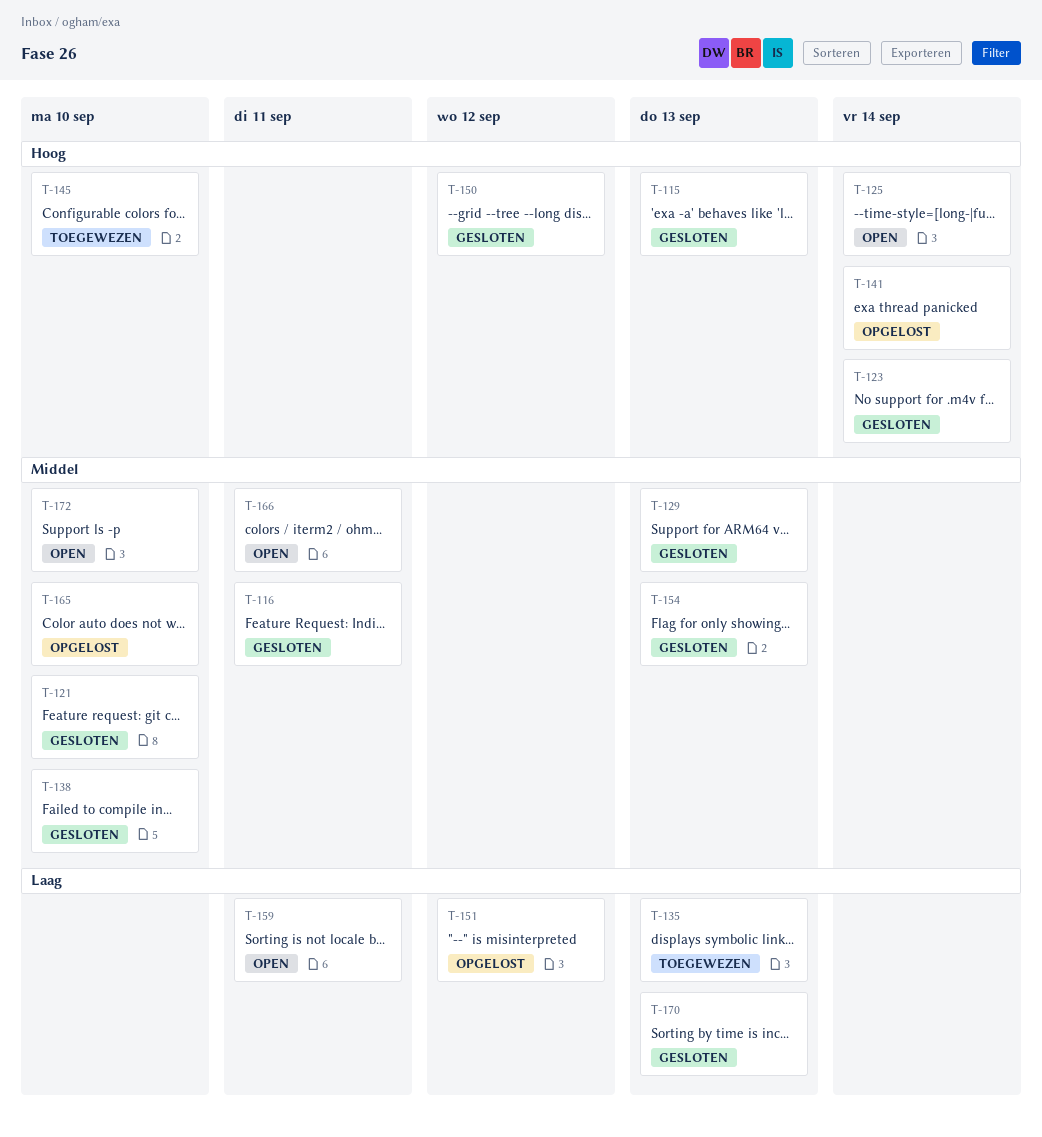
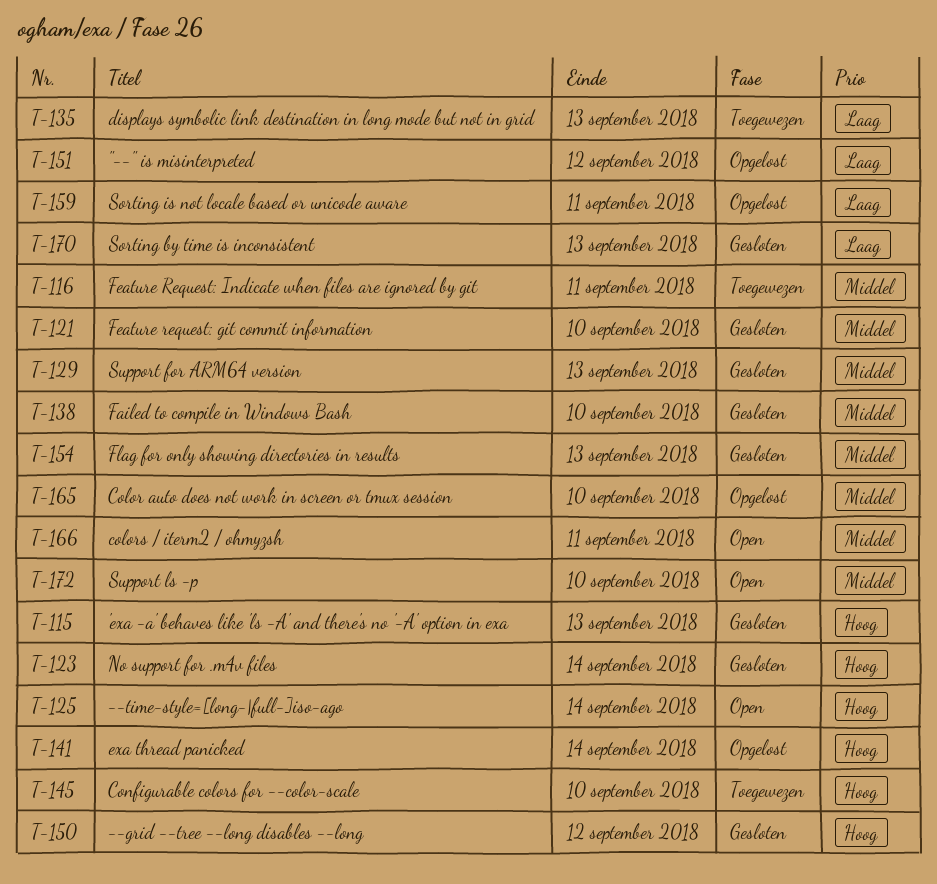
T-116, status: Gesloten -> Toegewezen
T-159, status: Open -> Opgelost

